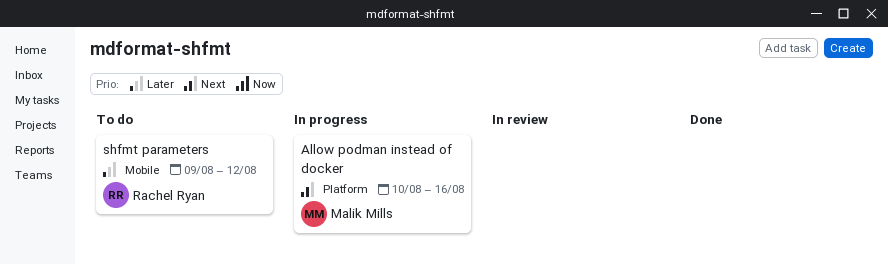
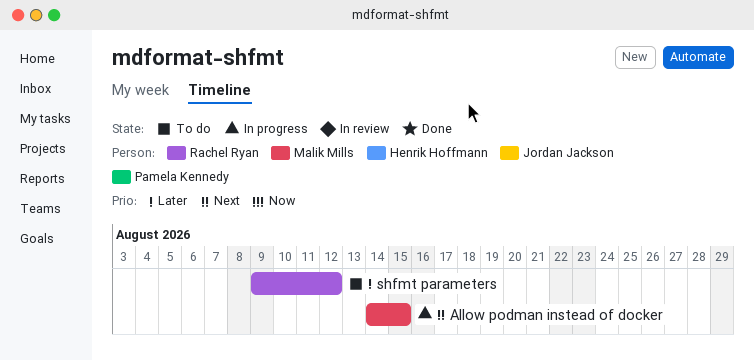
Allow podman instead of docker, start: Aug 10 -> Aug 14
Allow podman instead of docker, due: Aug 16 -> Aug 15

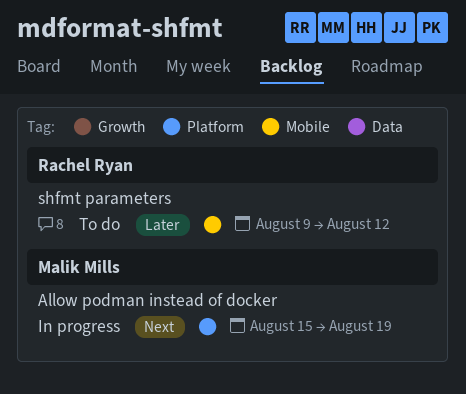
Allow podman instead of docker, start: Aug 14 -> Aug 15
Allow podman instead of docker, due: Aug 15 -> Aug 19

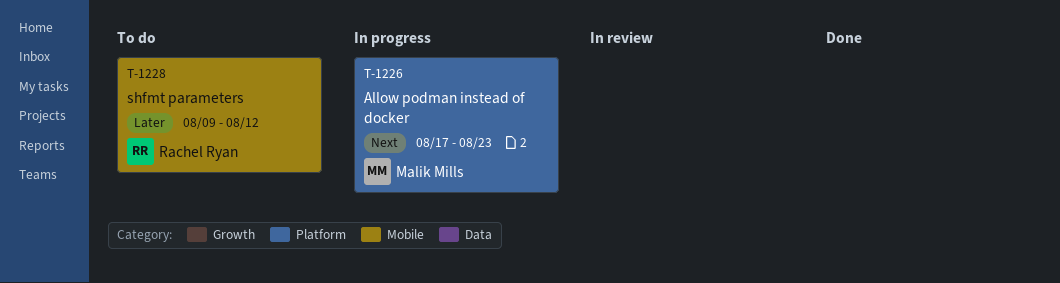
Allow podman instead of docker, start: Aug 15 -> Aug 17
Allow podman instead of docker, due: Aug 19 -> Aug 23

